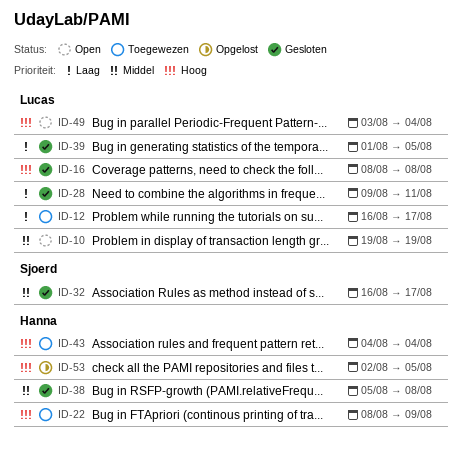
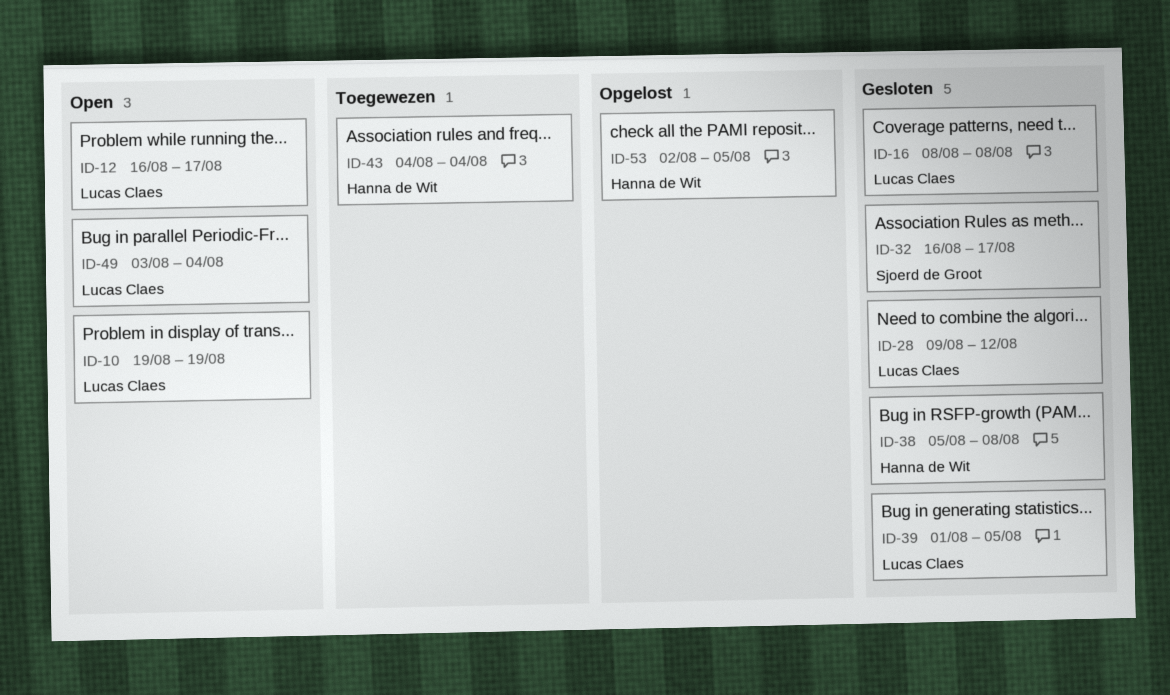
ID-12, status: Toegewezen -> Open
ID-22: present -> none
ID-28, due: Aug 11 -> Aug 12

